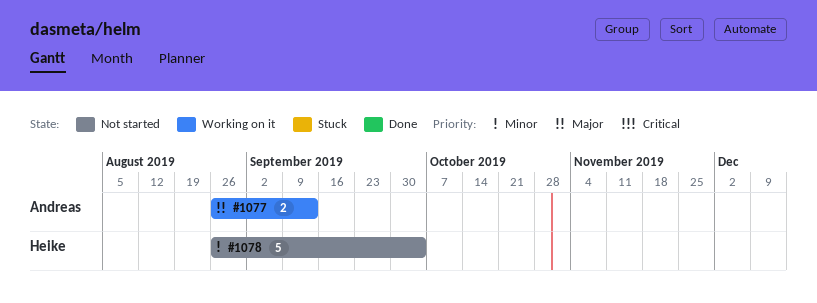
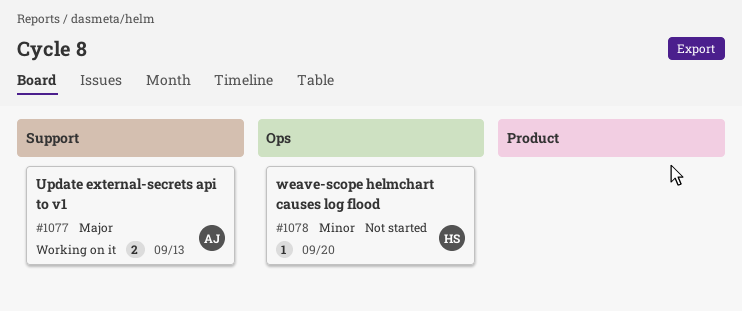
#1078, estimate: 5 -> 1
#1078, due: Oct 4 -> Sep 20

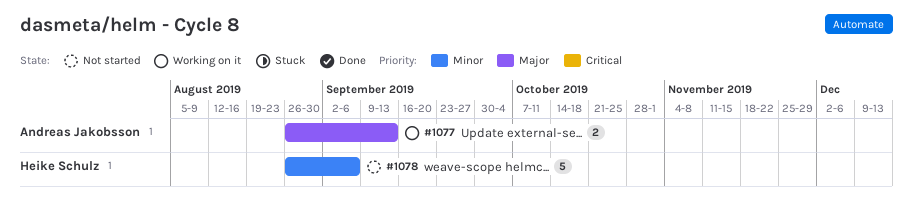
#1078, estimate: 1 -> 5
#1078, due: Sep 20 -> Sep 6

